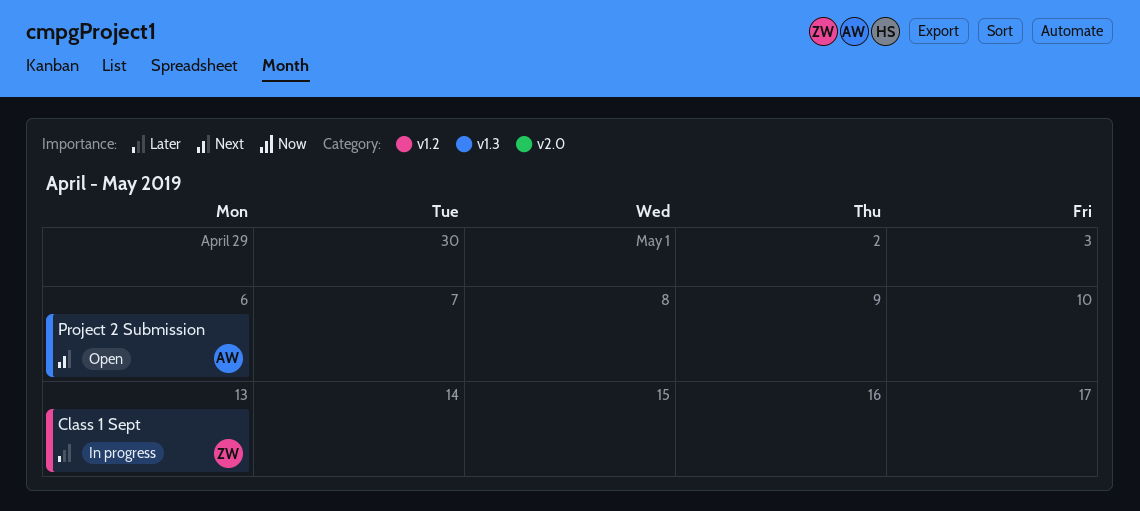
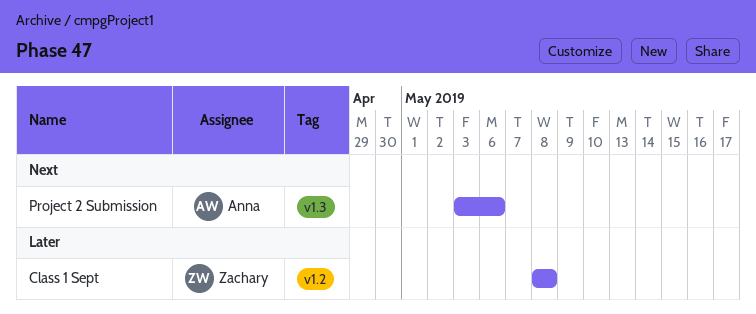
Class 1 Sept, due: May 13 -> May 8

